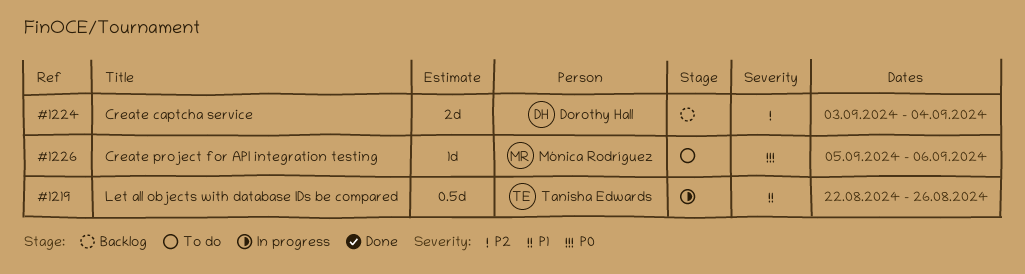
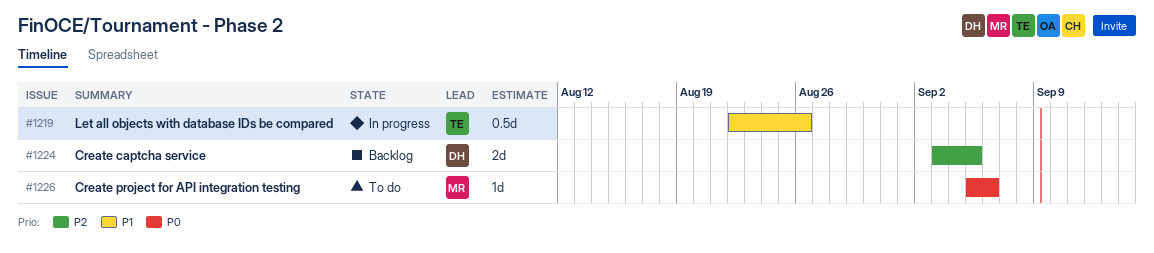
#1224, due: Sep 4 -> Sep 5

